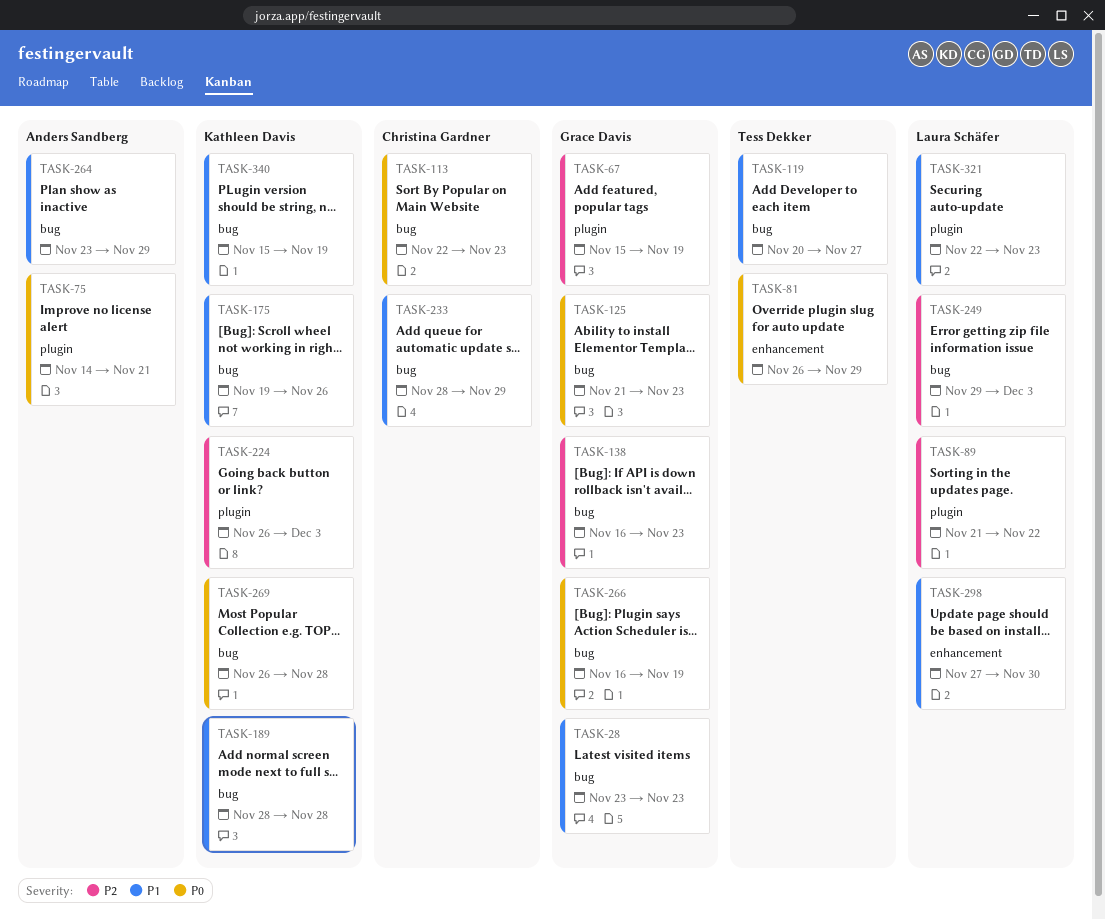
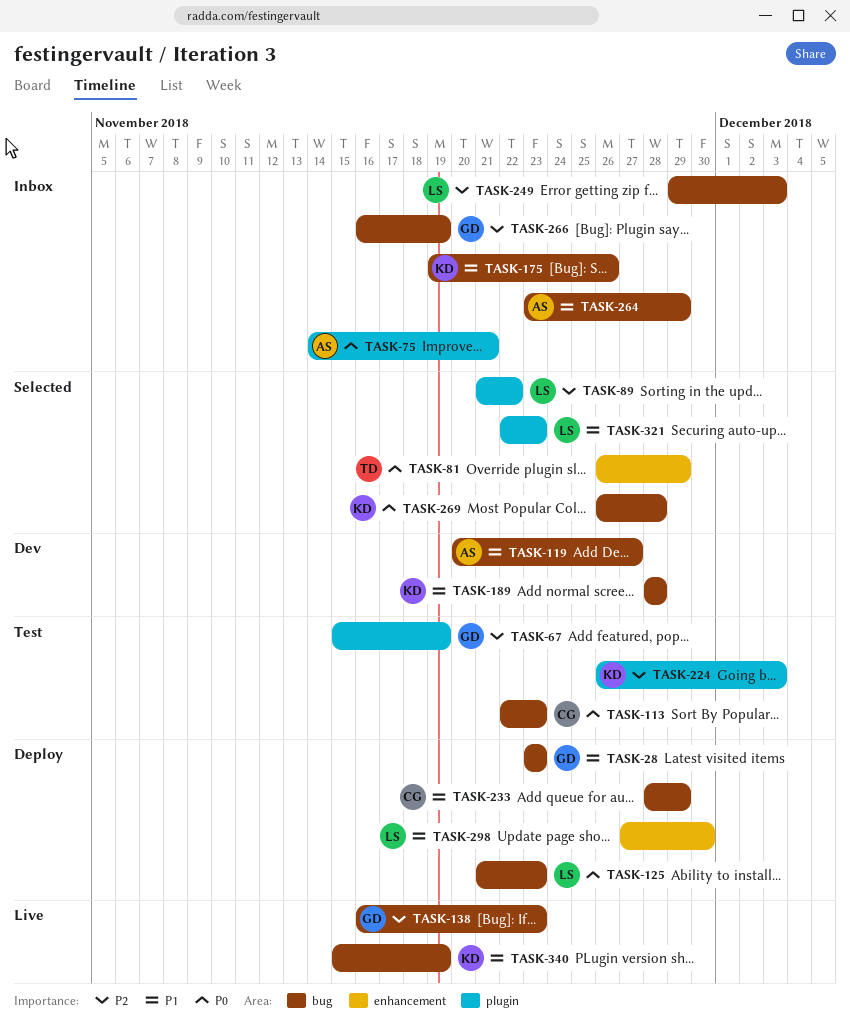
TASK-119, owner: Tess Dekker -> Anders Sandberg
TASK-125, owner: Grace Davis -> Laura Schäfer
TASK-266, priority: P0 -> P2

